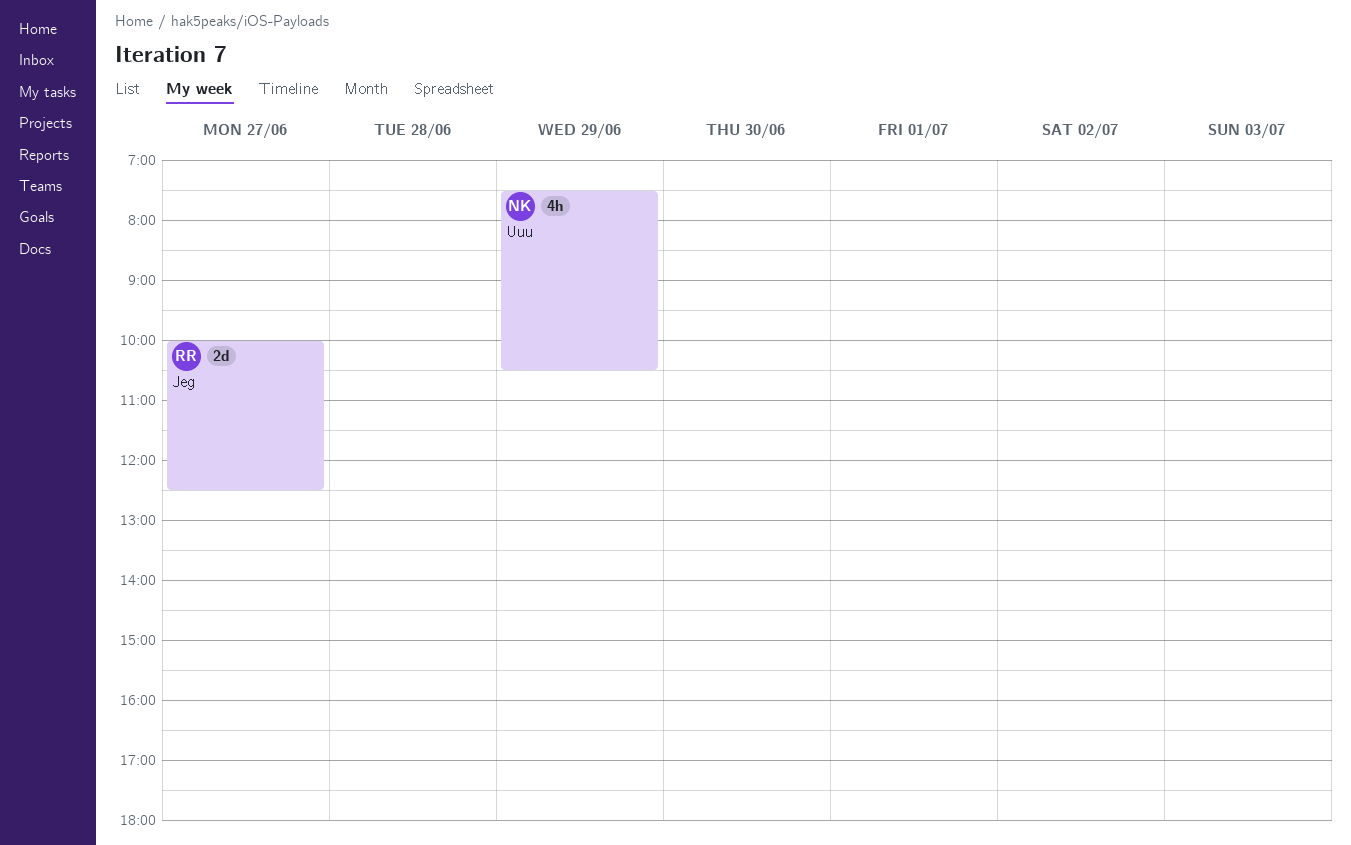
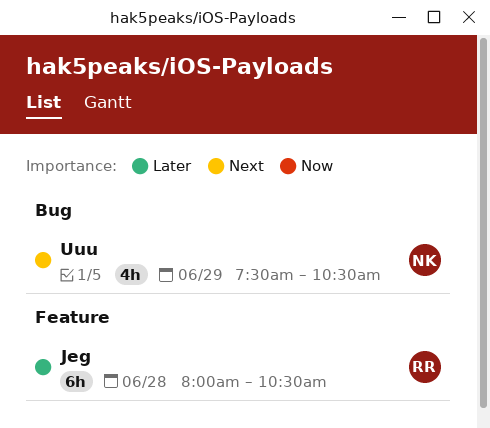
Jeg, estimate: 2d -> 6h
Jeg, day: Jun 27 -> Jun 28
Jeg, begins: 10:00 -> 08:00
Jeg, ends: 12:30 -> 10:30

